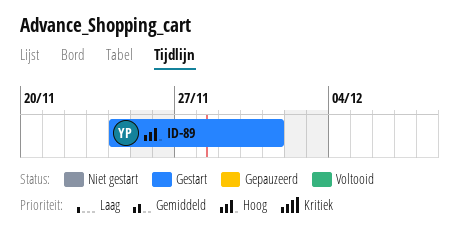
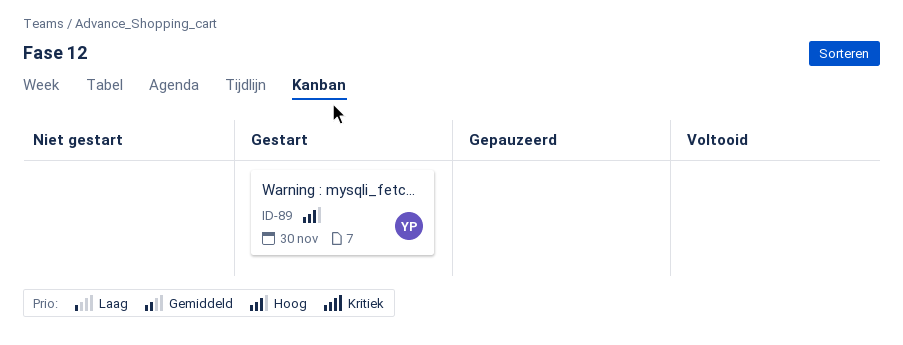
ID-89, due: Dec 1 -> Nov 30

